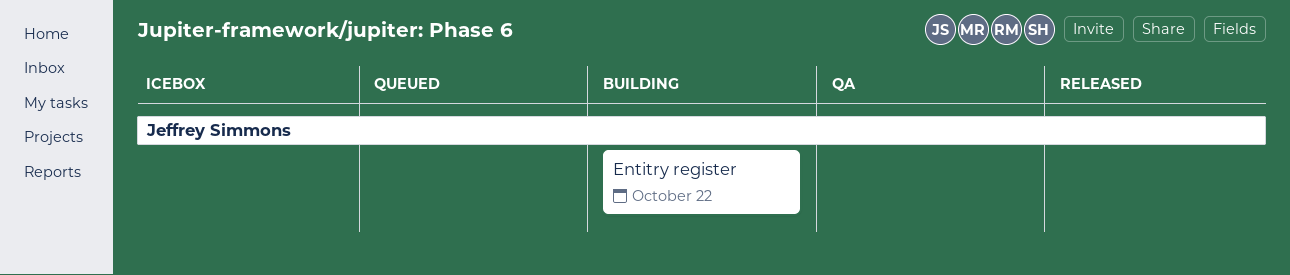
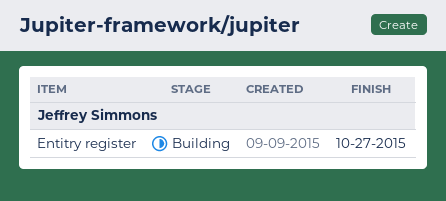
Entitry register, due: Oct 22 -> Oct 27

